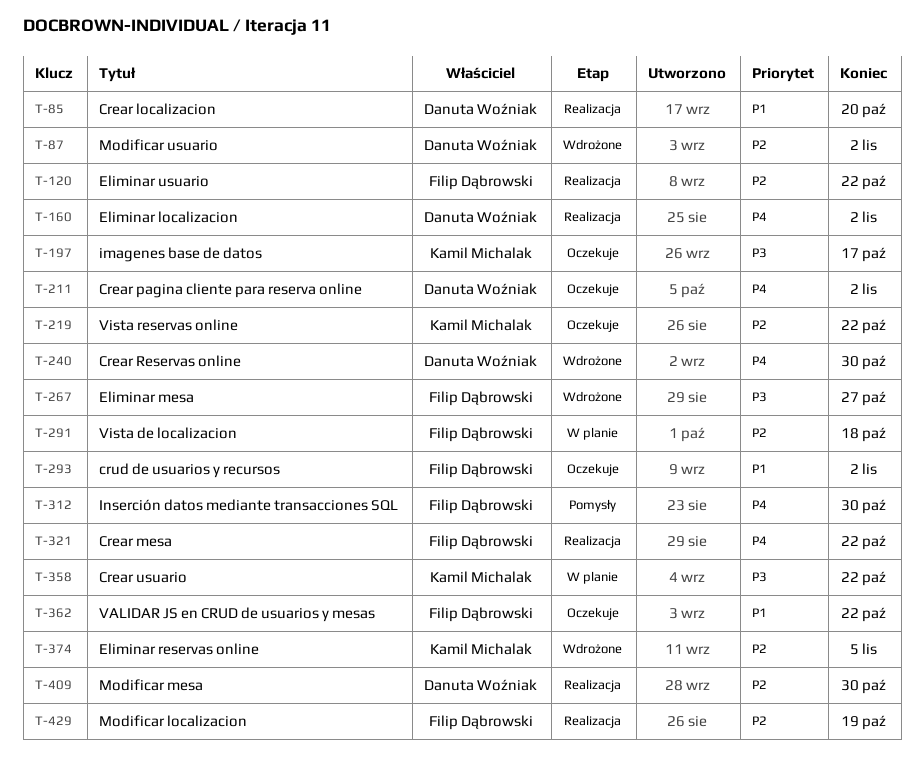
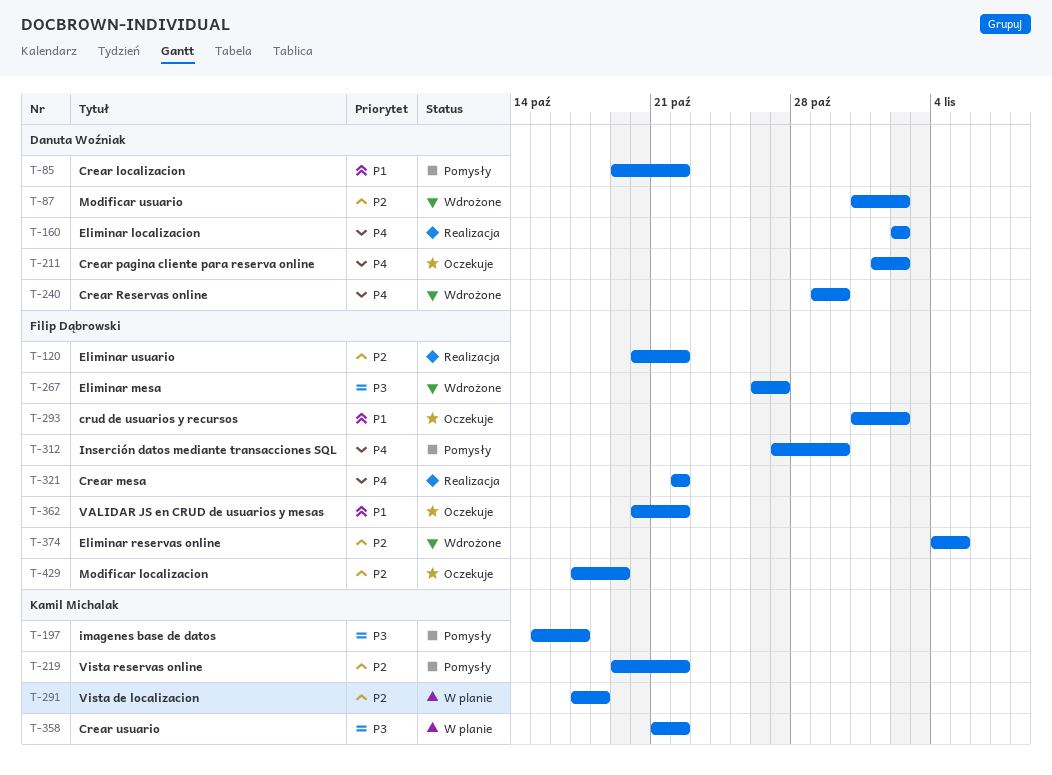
T-85, status: Realizacja -> Pomysły
T-85, due: Oct 20 -> Oct 22
T-197, status: Oczekuje -> Pomysły
T-219, status: Oczekuje -> Pomysły
T-291, owner: Filip Dąbrowski -> Kamil Michalak
T-374, owner: Kamil Michalak -> Filip Dąbrowski
T-409: present -> none
T-429, status: Realizacja -> Oczekuje

